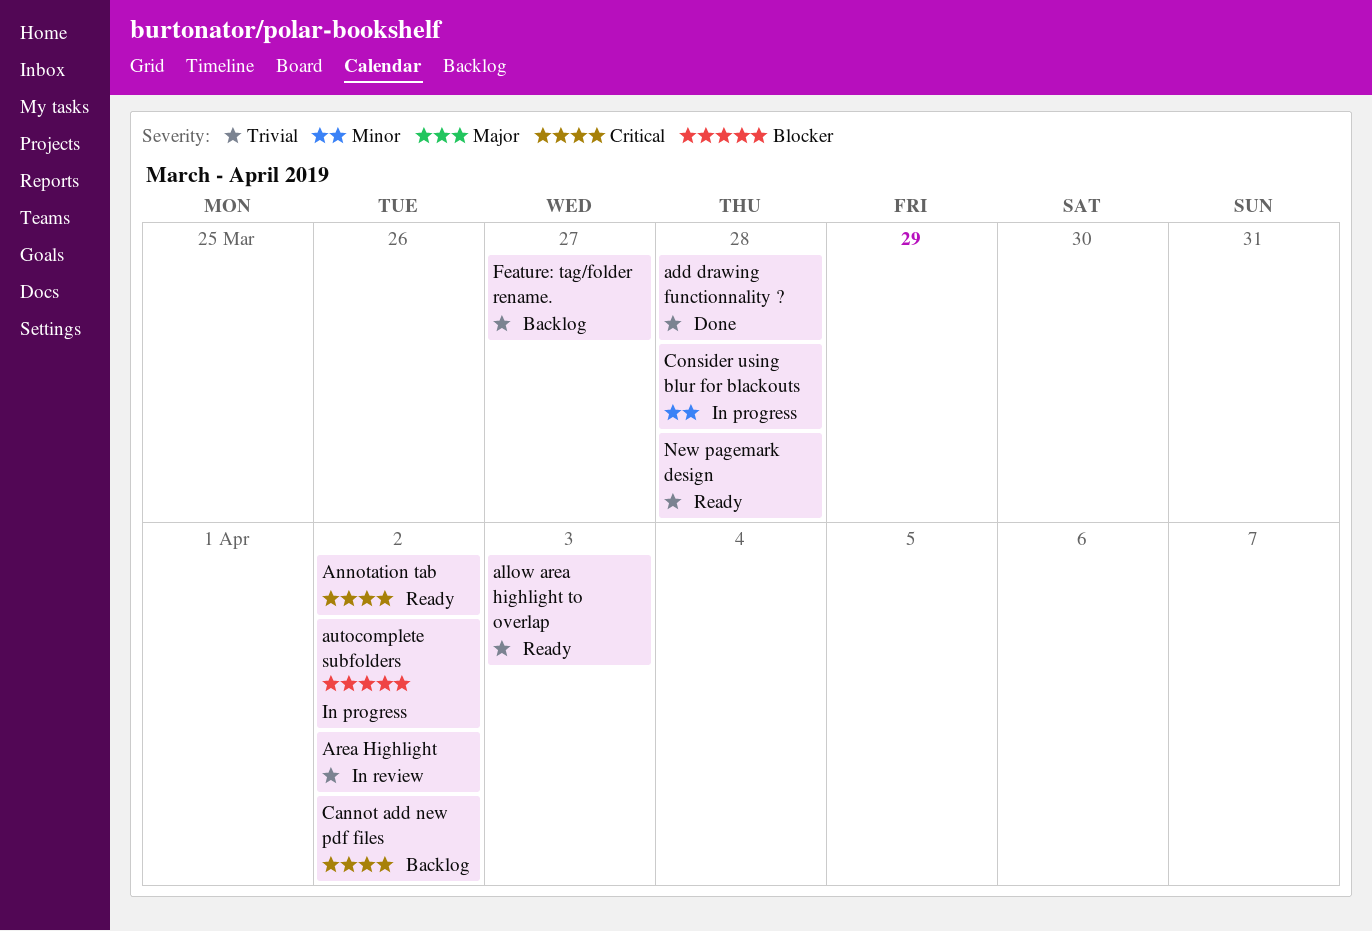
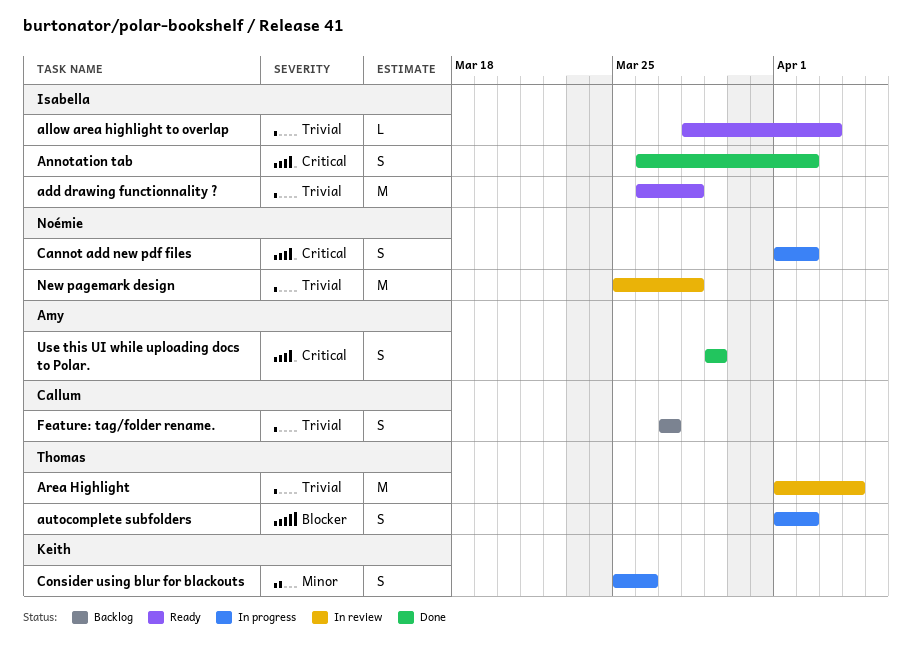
add drawing functionnality ?, status: Done -> Ready
Annotation tab, status: Ready -> Done
Area Highlight, due: Apr 2 -> Apr 4
Cannot add new pdf files, status: Backlog -> In progress
Consider using blur for blackouts, due: Mar 28 -> Mar 26
New pagemark design, status: Ready -> In review
Use this UI while uploading docs to Polar.: none -> present

